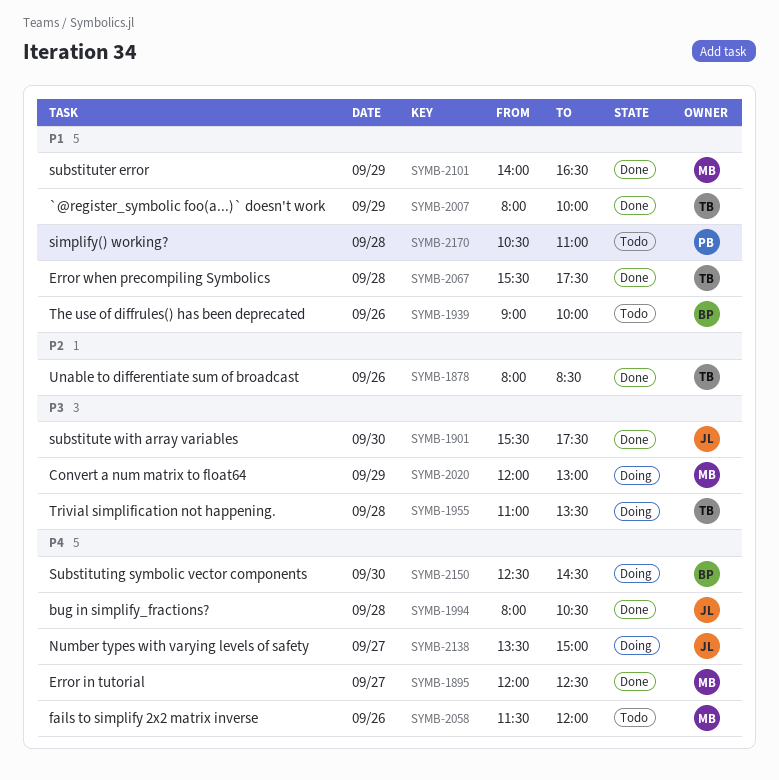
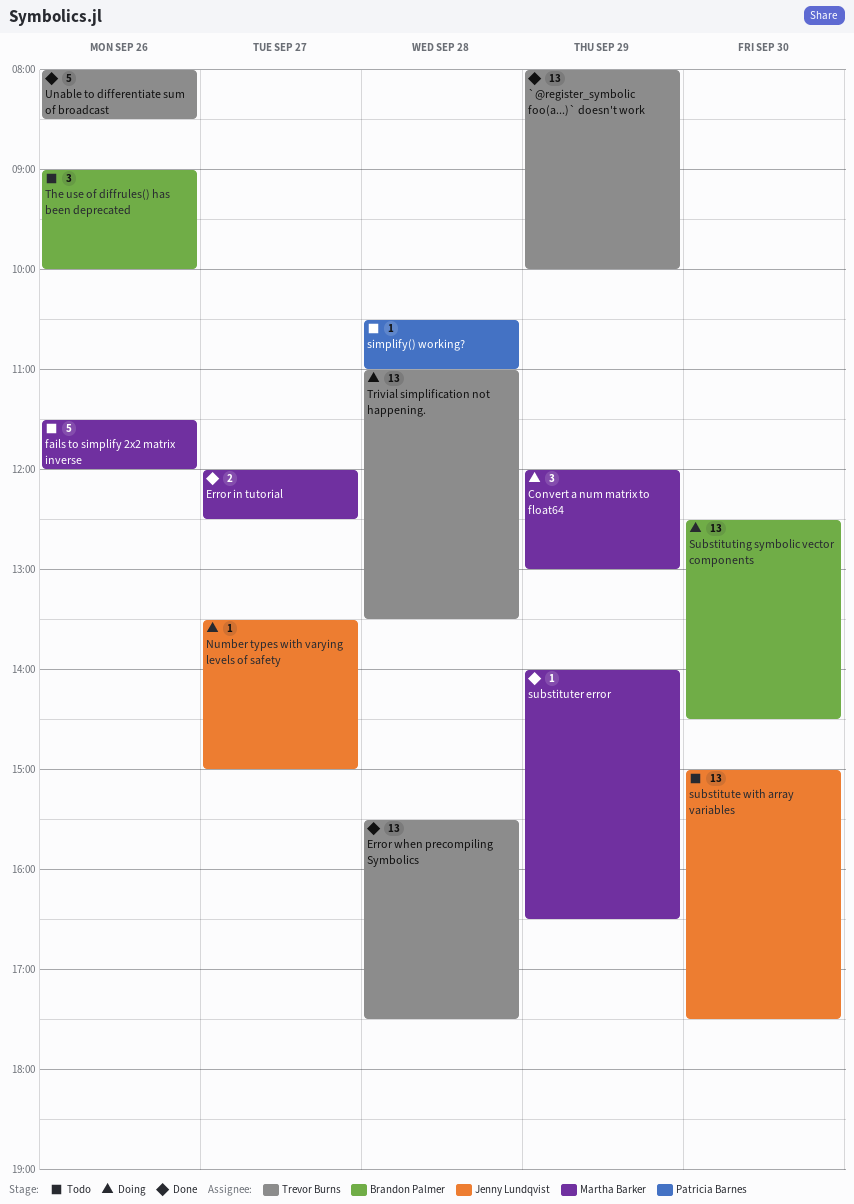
bug in simplify_fractions?: present -> none
substitute with array variables, status: Done -> Todo
substitute with array variables, begins: 15:30 -> 15:00

